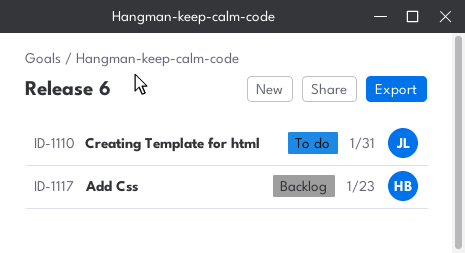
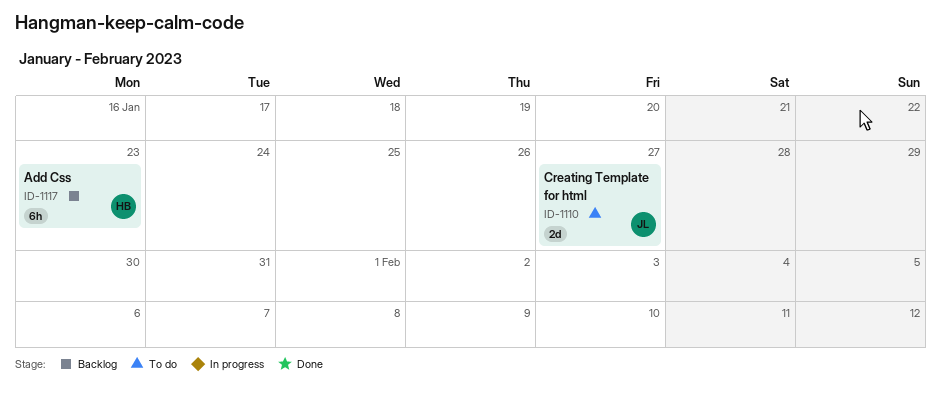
ID-1110, due: Jan 31 -> Jan 27

